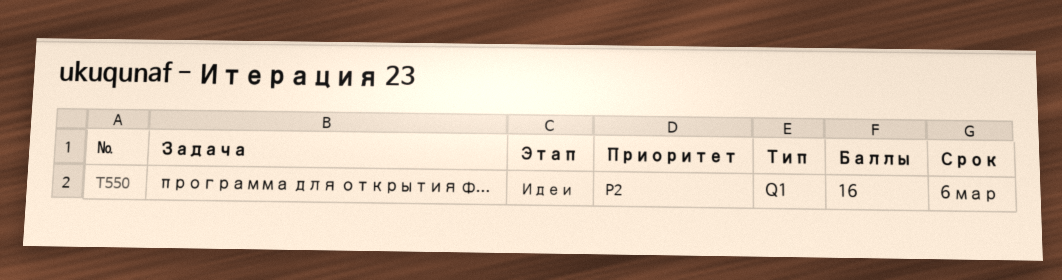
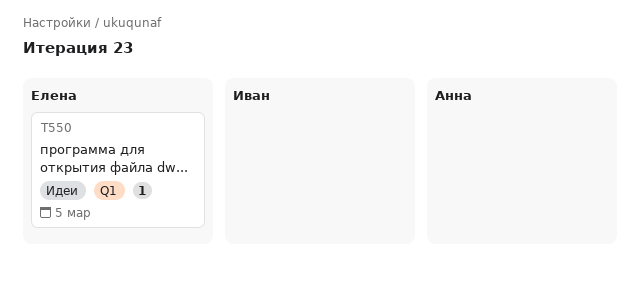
T550, estimate: 16 -> 1
T550, due: Mar 6 -> Mar 5

